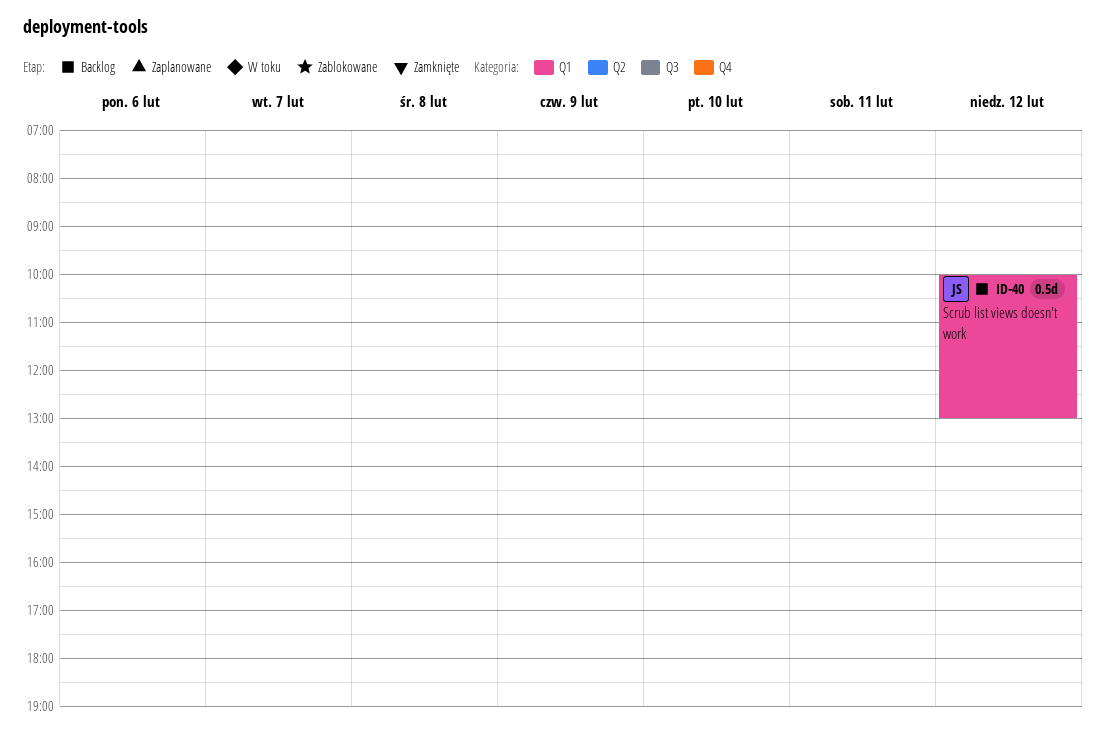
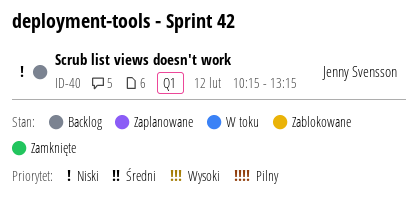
ID-40, begins: 10:00 -> 10:15
ID-40, ends: 13:00 -> 13:15

